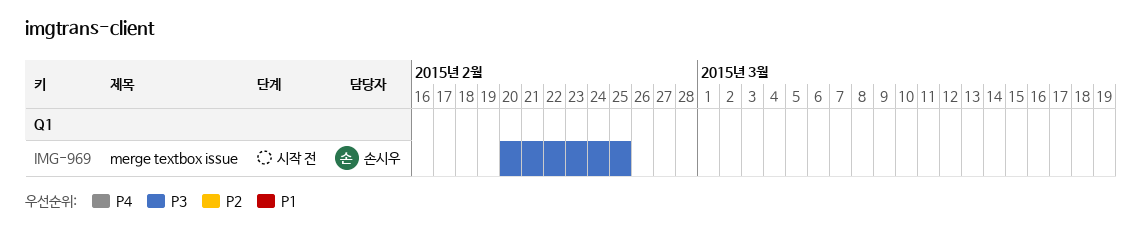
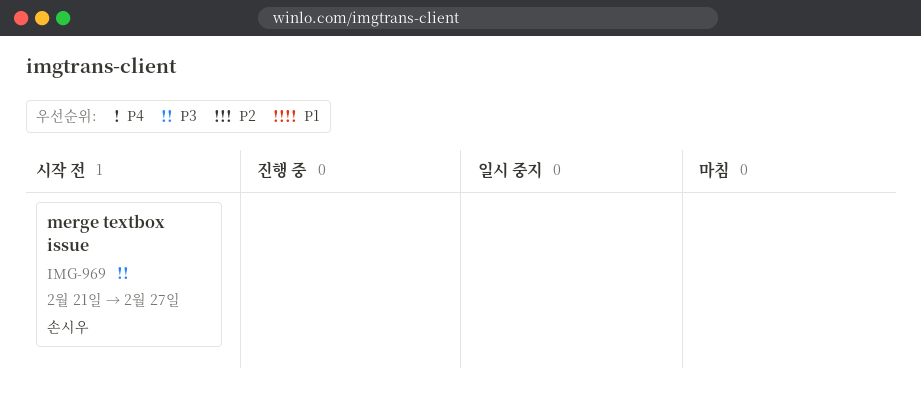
IMG-969, start: Feb 20 -> Feb 21
IMG-969, due: Feb 25 -> Feb 27

